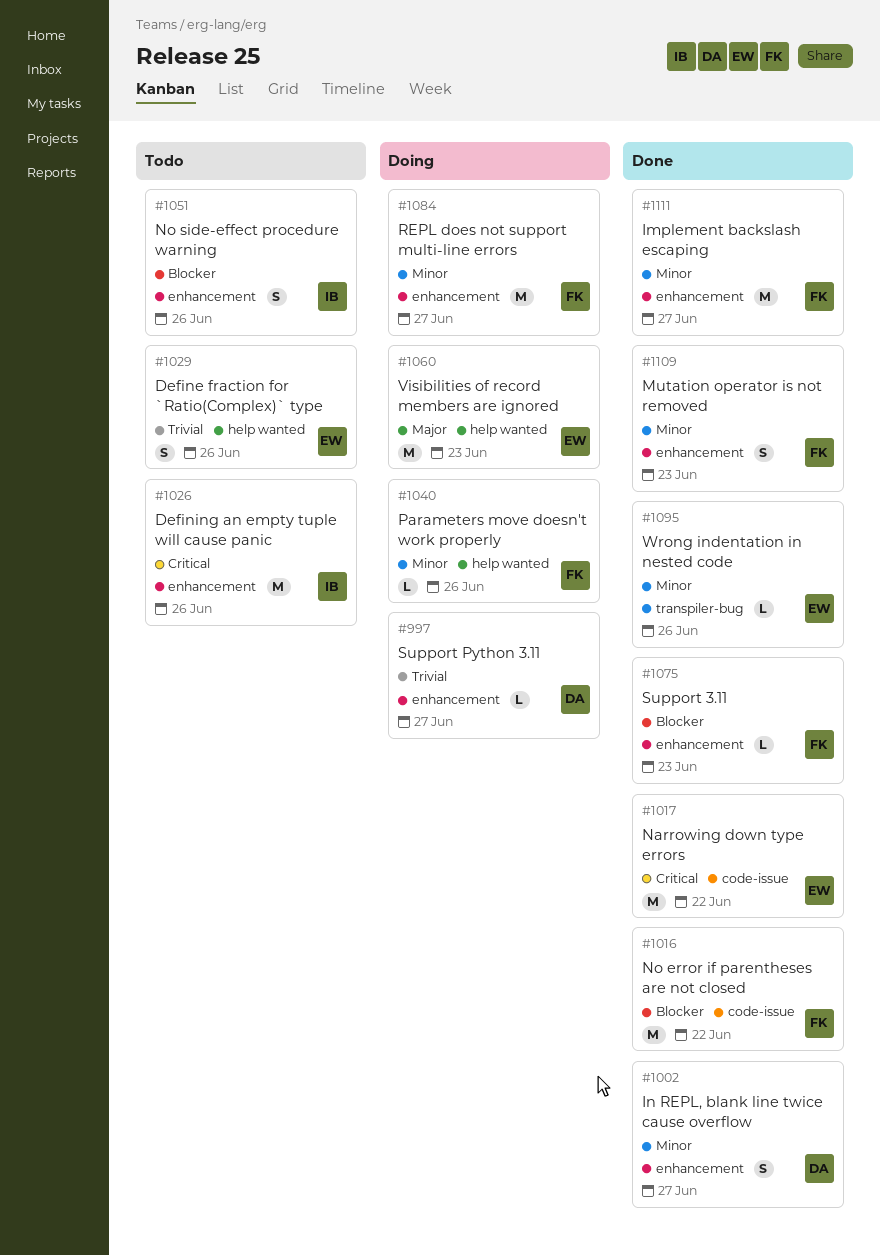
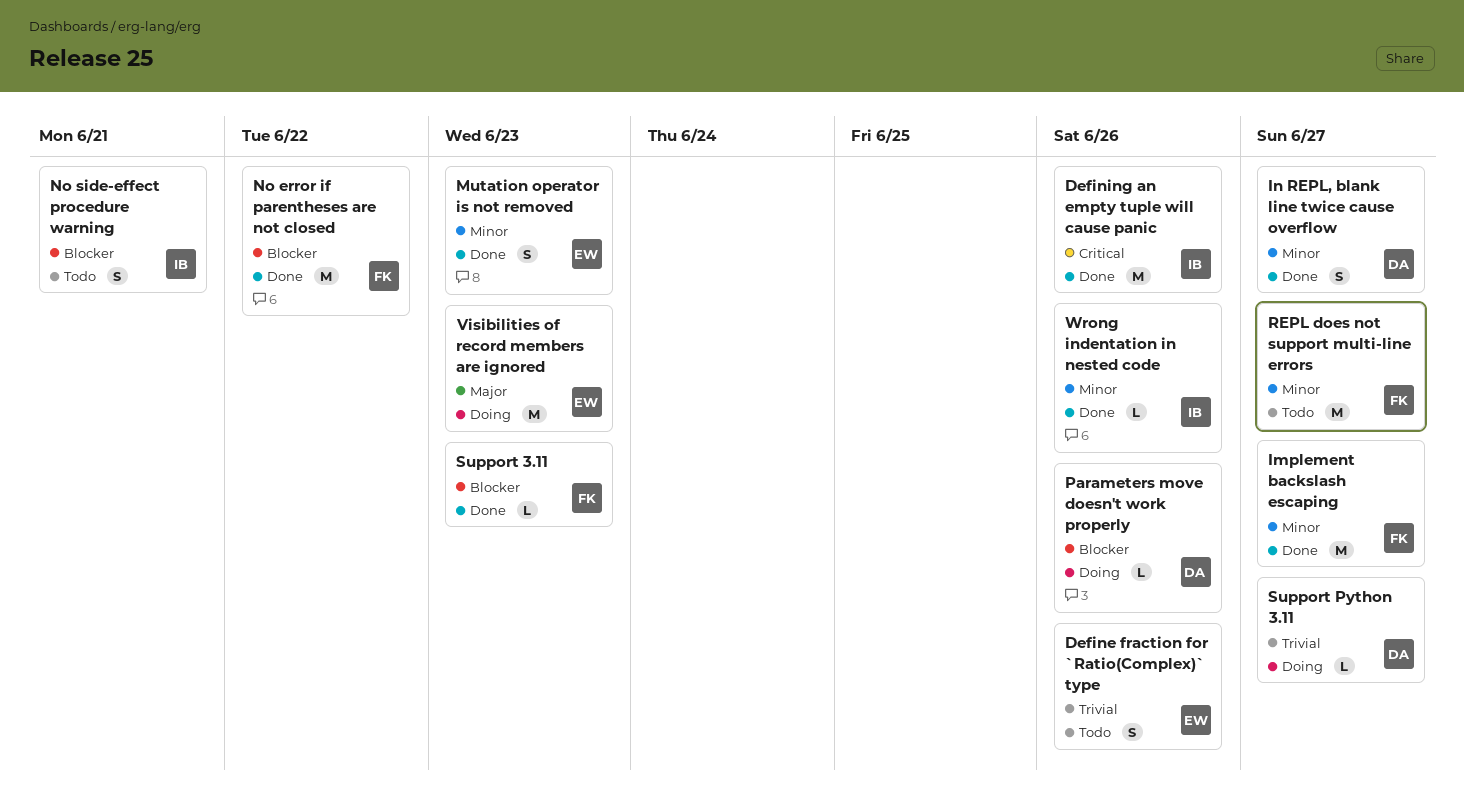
Defining an empty tuple will cause panic, status: Todo -> Done
Mutation operator is not removed, owner: FK -> EW
Narrowing down type errors: present -> none
No side-effect procedure warning, due: Jun 26 -> Jun 21
Parameters move doesn't work properly, owner: FK -> DA
Parameters move doesn't work properly, priority: Minor -> Blocker
REPL does not support multi-line errors, status: Doing -> Todo
Wrong indentation in nested code, owner: EW -> IB

